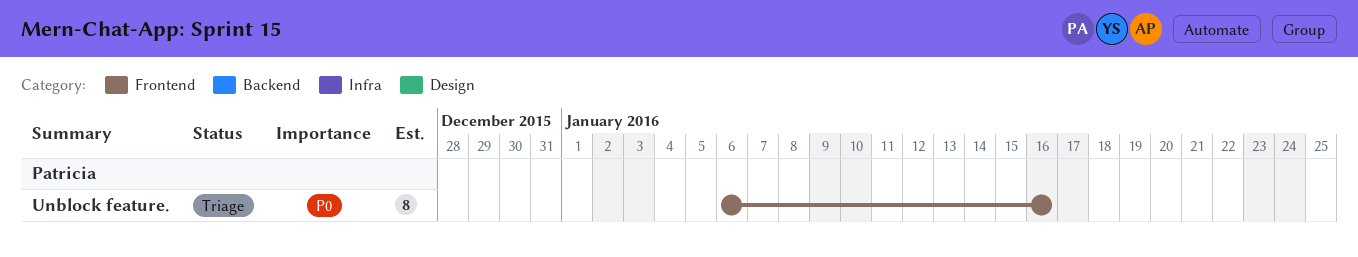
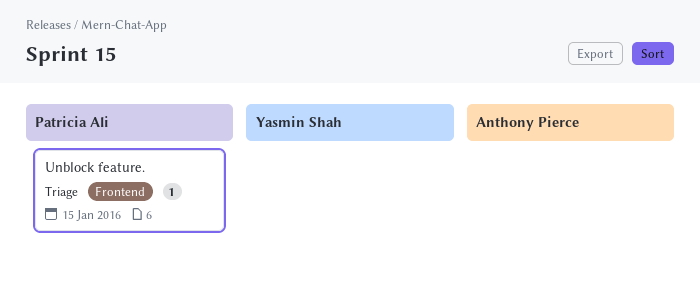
Unblock feature., estimate: 8 -> 1
Unblock feature., due: Jan 16 -> Jan 15

